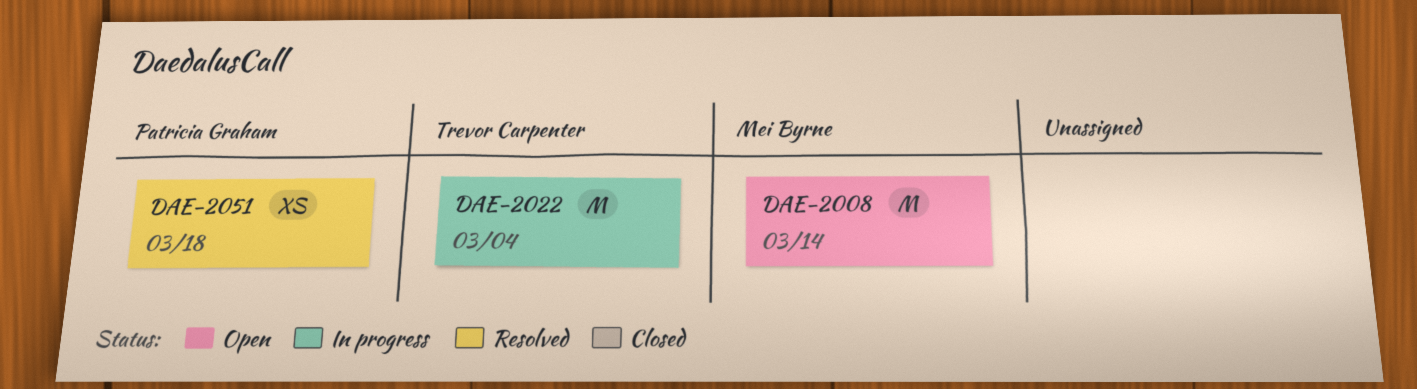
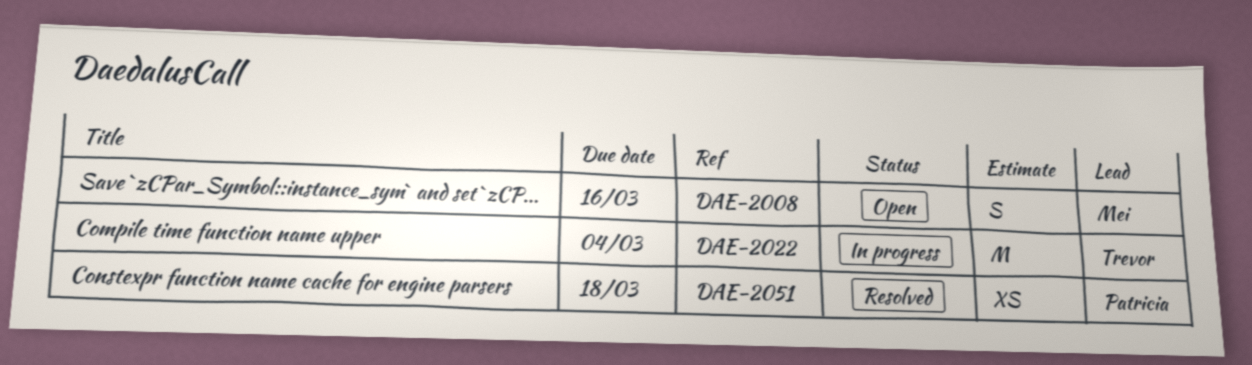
DAE-2008, estimate: M -> S
DAE-2008, due: Mar 14 -> Mar 16

